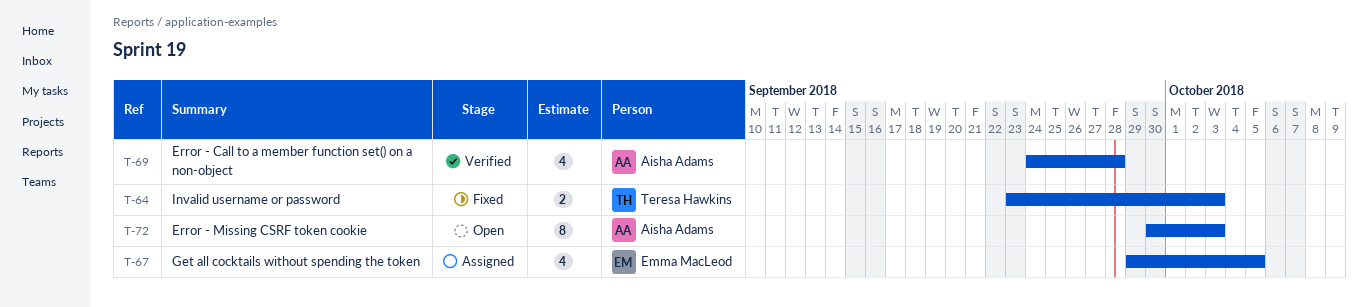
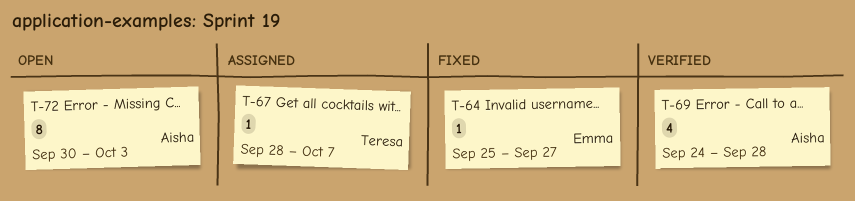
T-64, owner: Teresa Hawkins -> Emma MacLeod
T-64, estimate: 2 -> 1
T-64, start: Sep 23 -> Sep 25
T-64, due: Oct 3 -> Sep 27
T-67, owner: Emma MacLeod -> Teresa Hawkins
T-67, estimate: 4 -> 1
T-67, start: Sep 29 -> Sep 28
T-67, due: Oct 5 -> Oct 7

